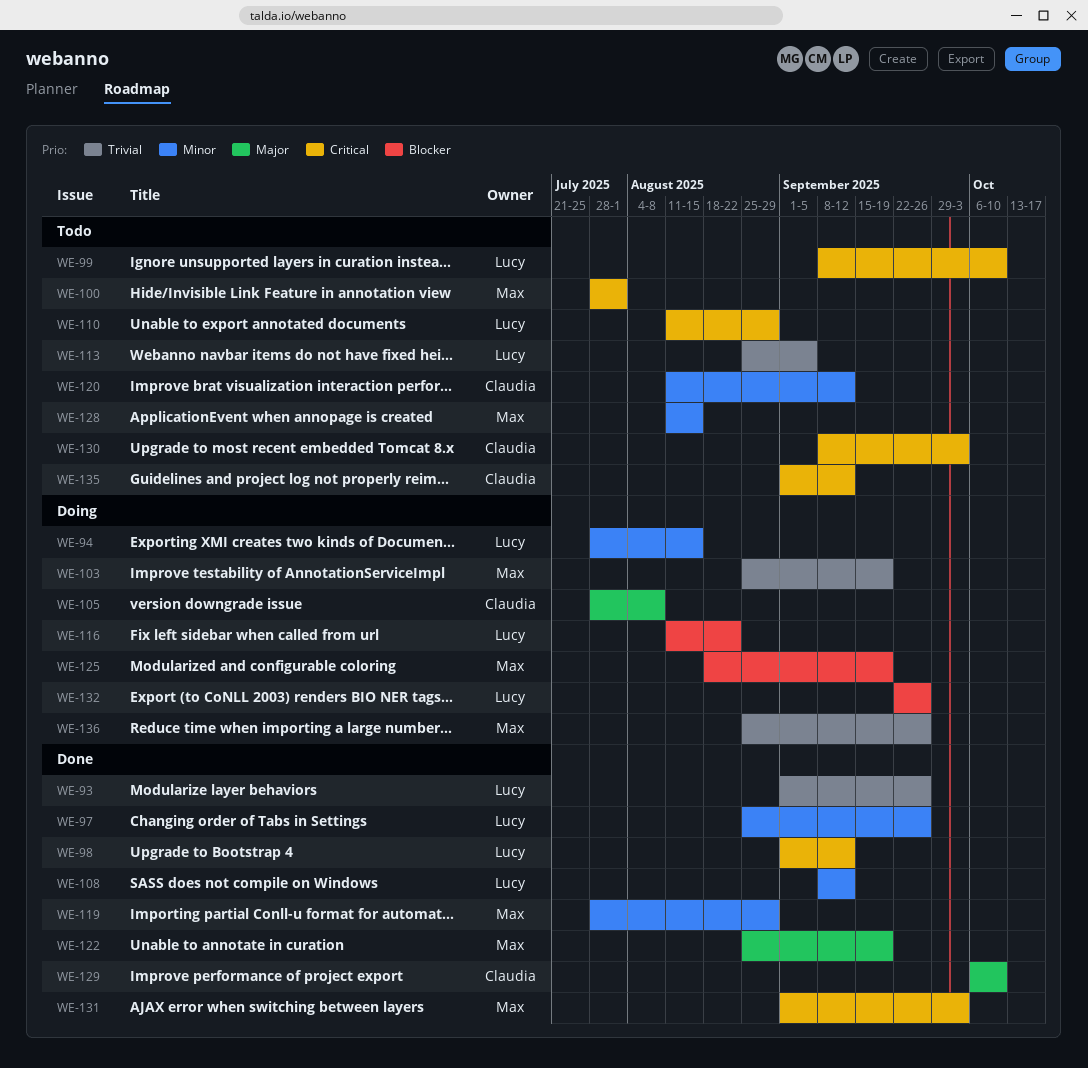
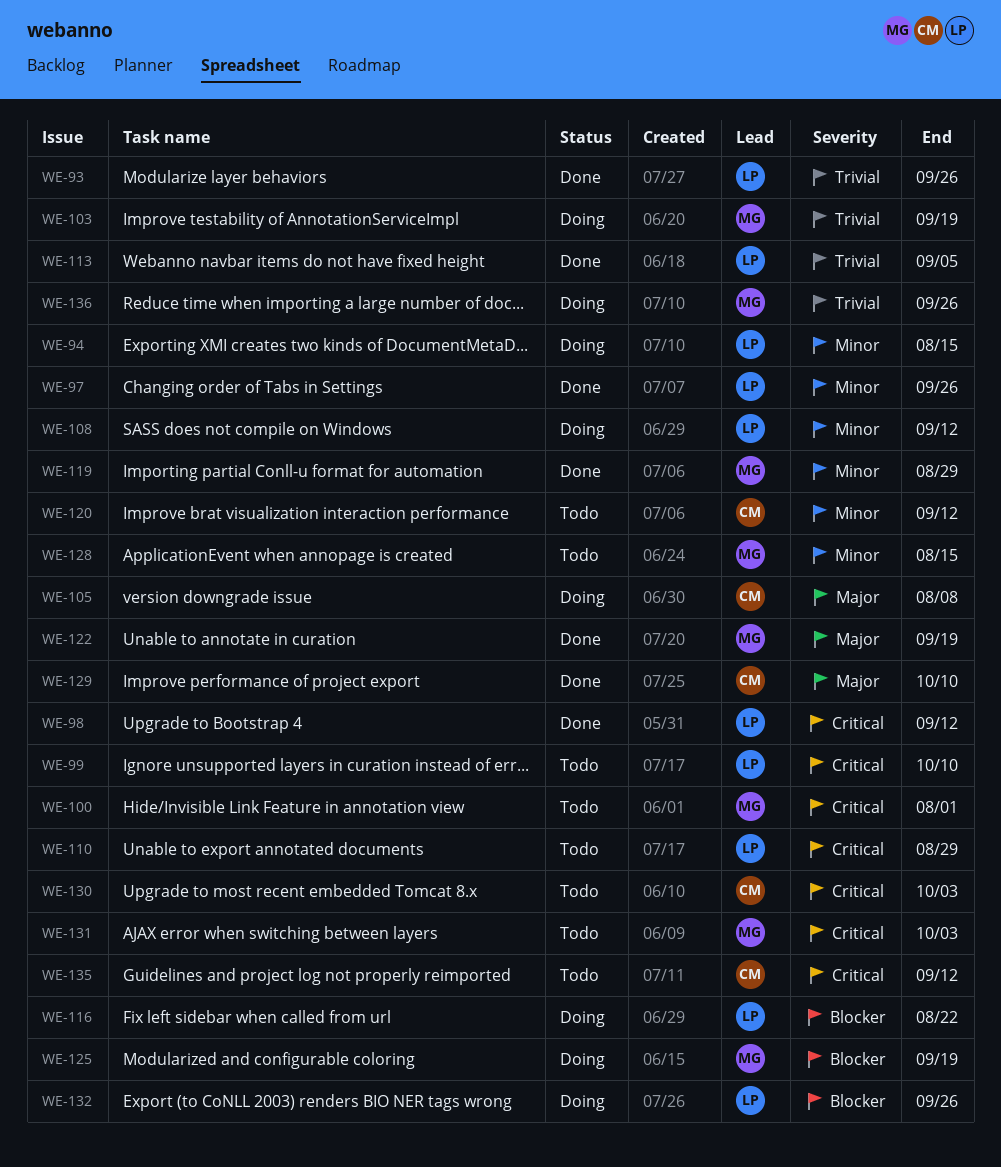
WE-108, status: Done -> Doing
WE-113, status: Todo -> Done
WE-131, status: Done -> Todo

